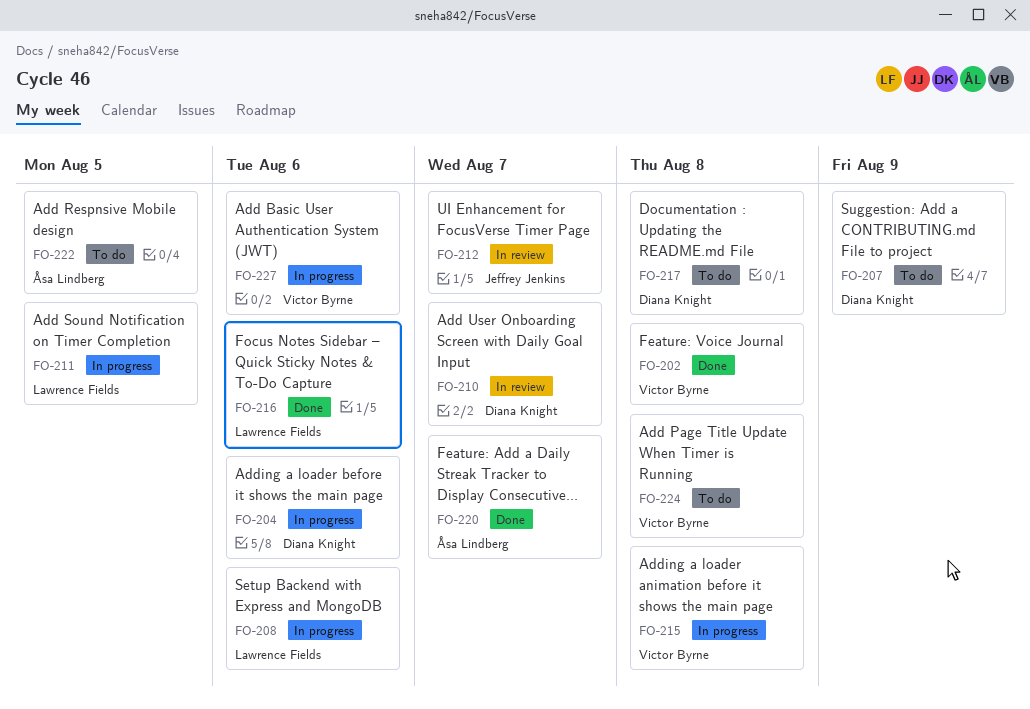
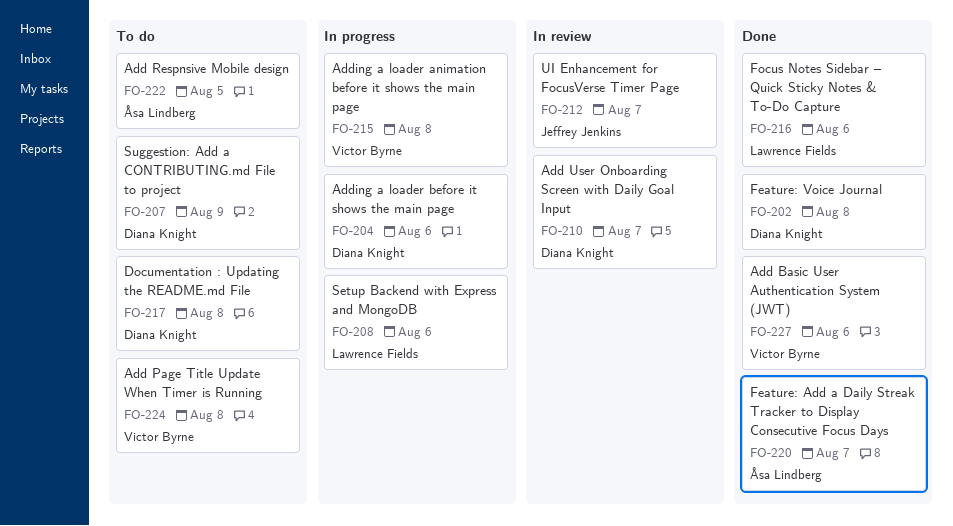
FO-202, owner: Victor Byrne -> Diana Knight
FO-211: present -> none
FO-227, status: In progress -> Done

